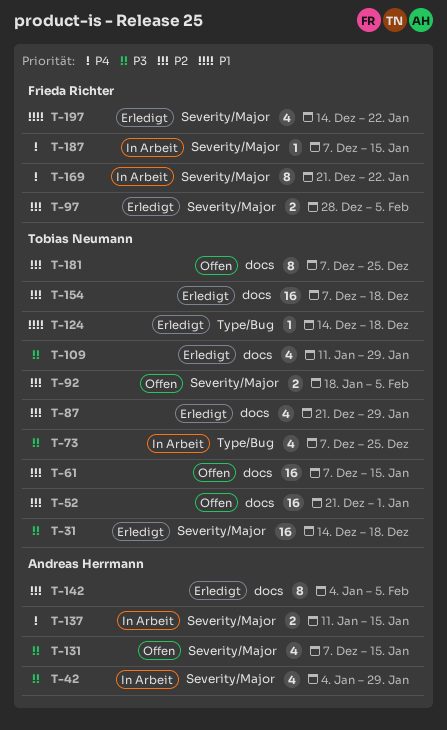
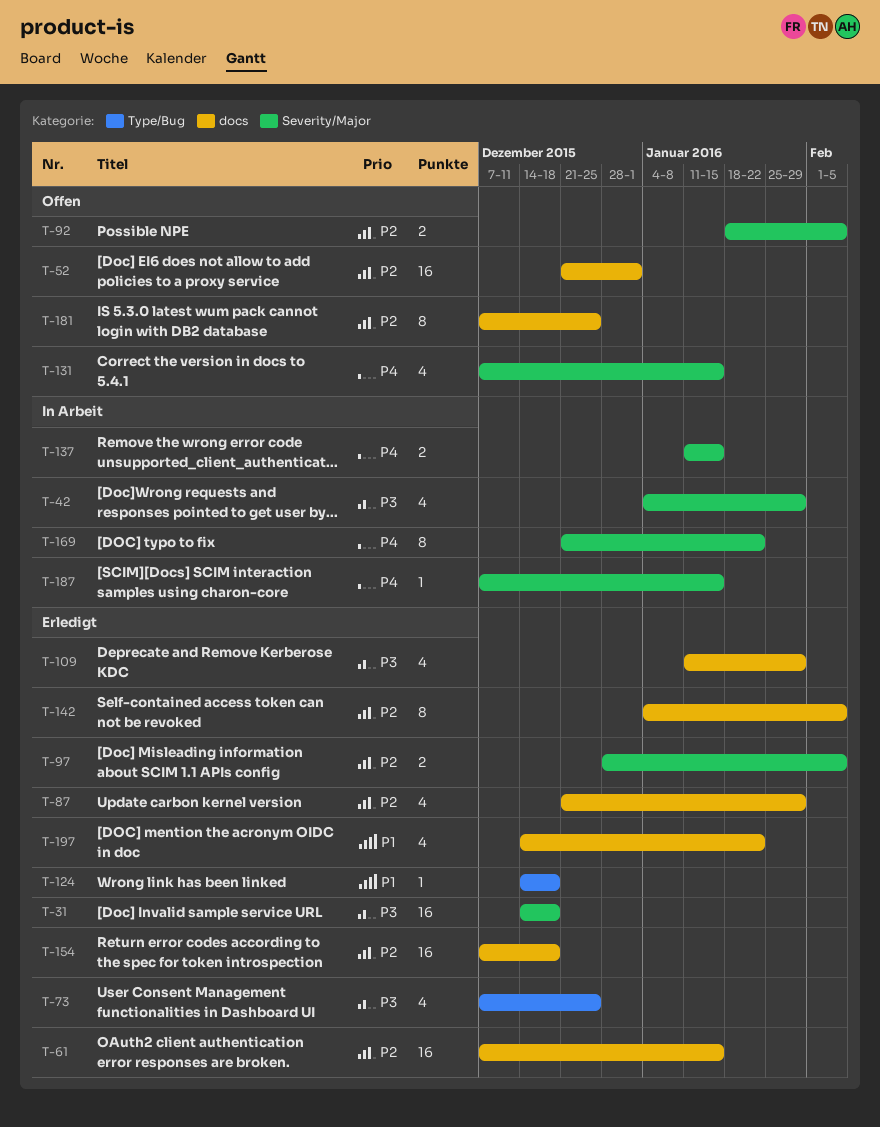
T-61, status: Offen -> Erledigt
T-73, status: In Arbeit -> Erledigt
T-131, priority: P3 -> P4
T-197, label: Severity/Major -> docs

